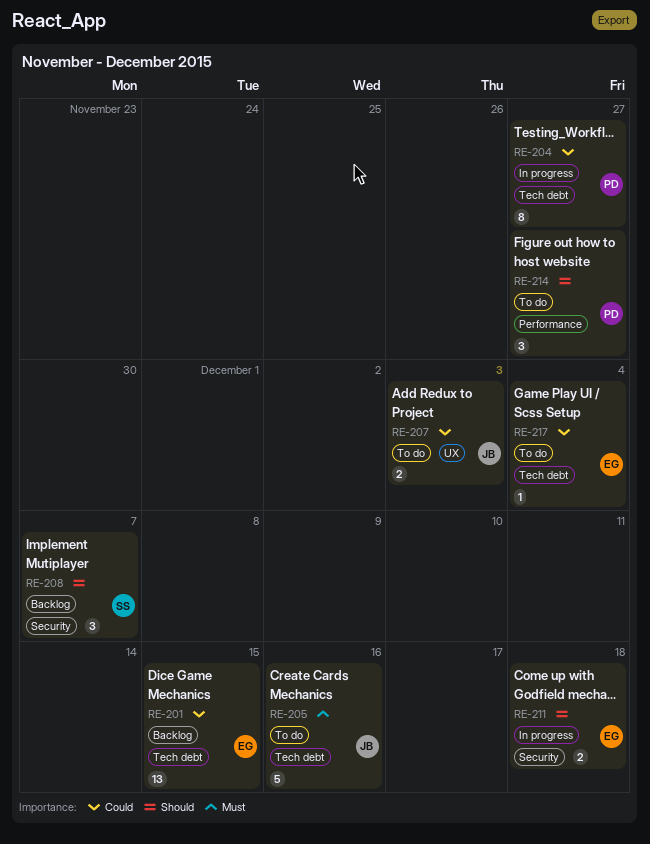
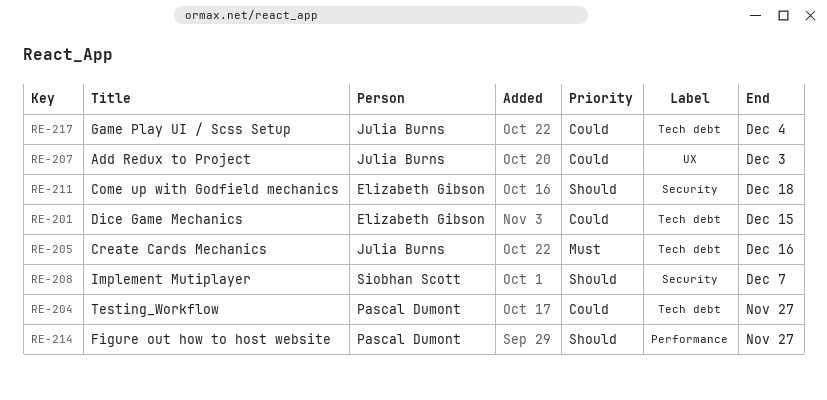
RE-217, owner: Elizabeth Gibson -> Julia Burns

